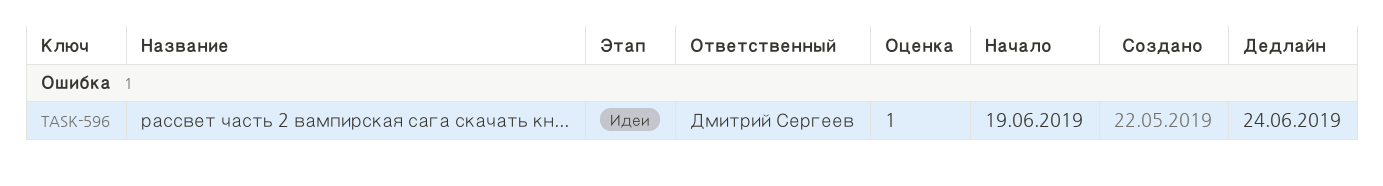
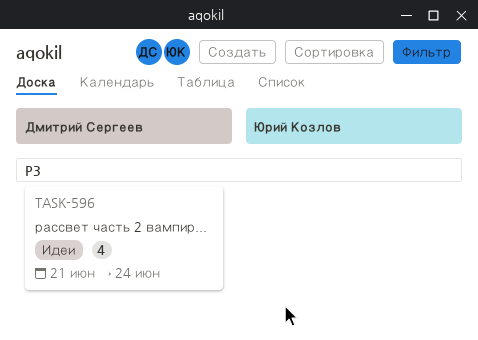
TASK-596, estimate: 1 -> 4
TASK-596, start: Jun 19 -> Jun 21

